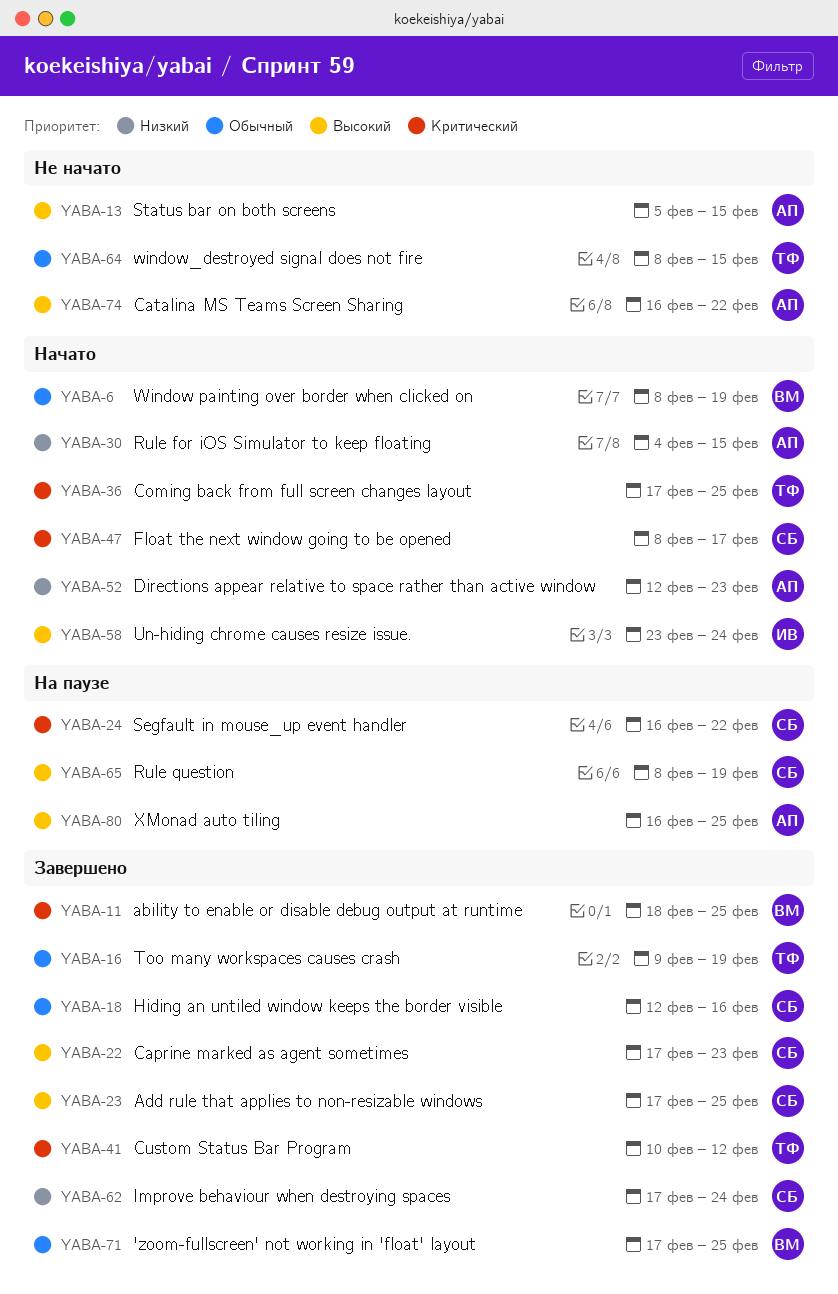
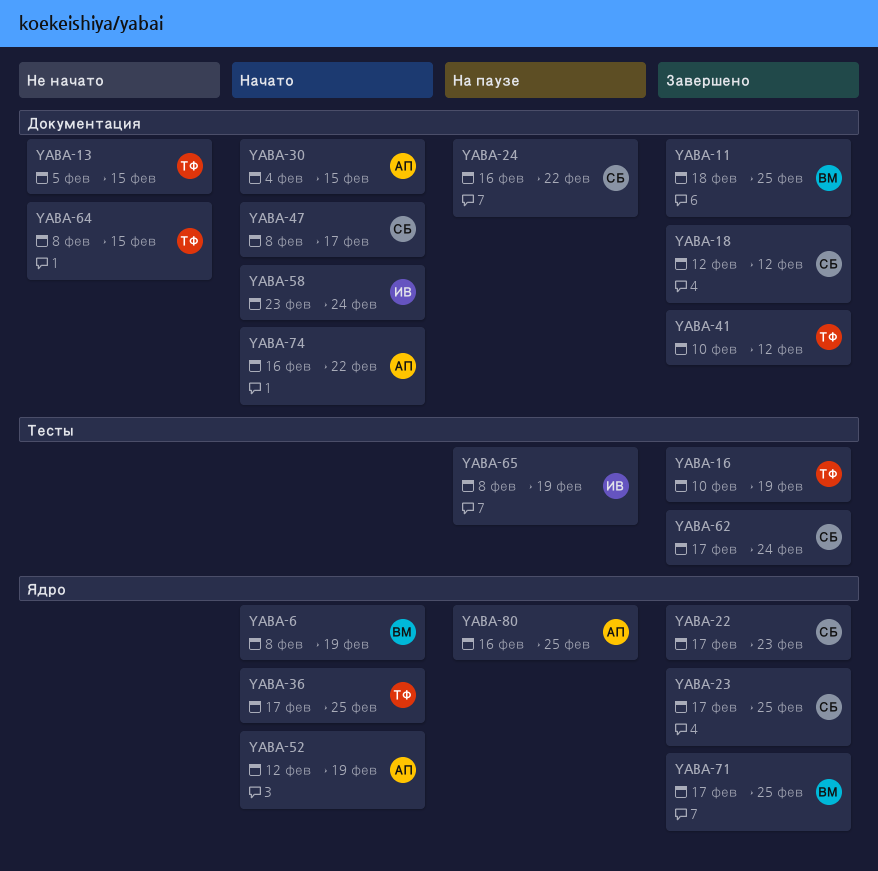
YABA-13, owner: АП -> ТФ
YABA-16, start: Feb 9 -> Feb 10
YABA-18, due: Feb 16 -> Feb 12
YABA-52, due: Feb 23 -> Feb 19
YABA-65, owner: СБ -> ИВ
YABA-74, status: Не начато -> Начато

